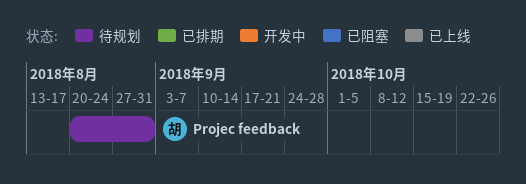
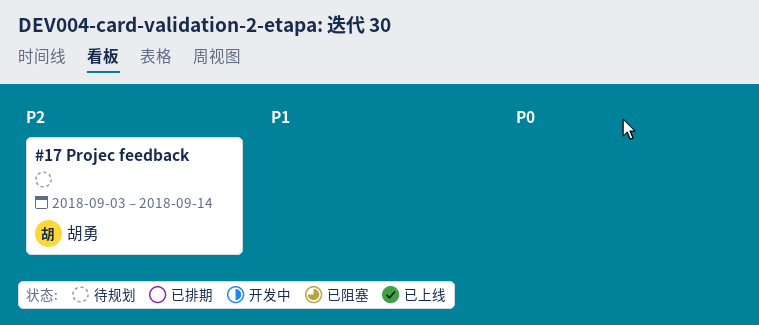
Projec feedback, start: Aug 20 -> Sep 3
Projec feedback, due: Aug 31 -> Sep 14

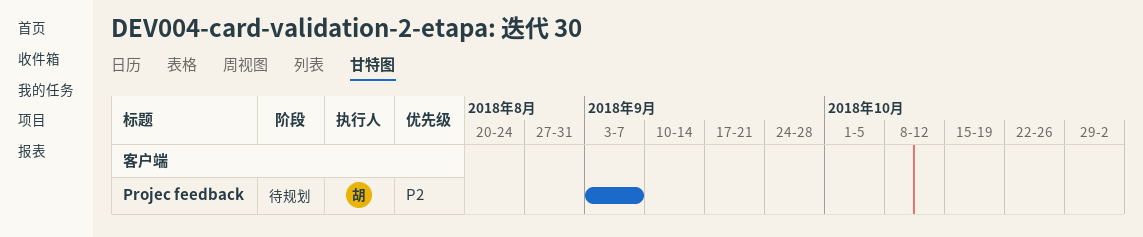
Projec feedback, due: Sep 14 -> Sep 7

